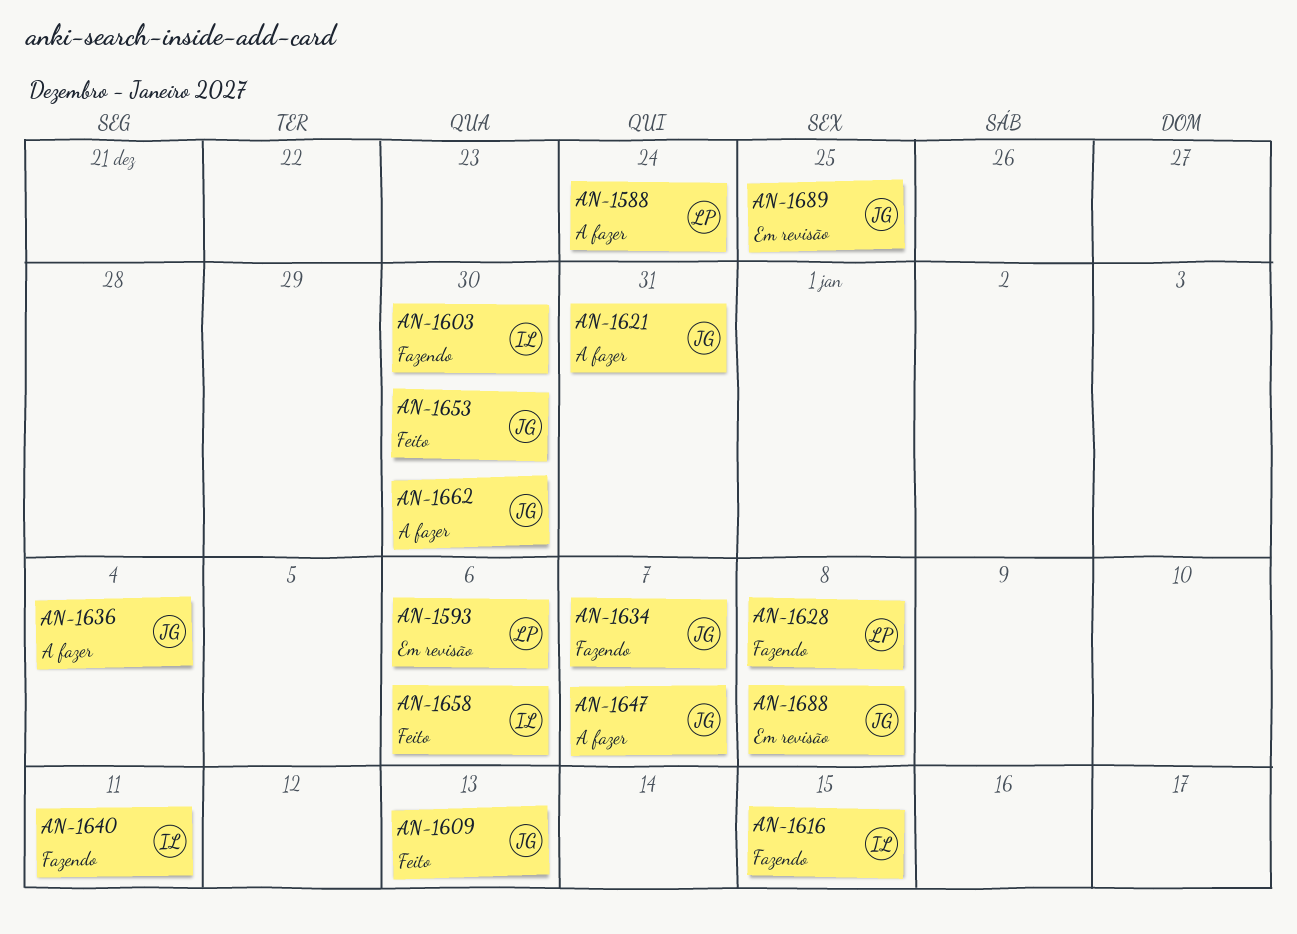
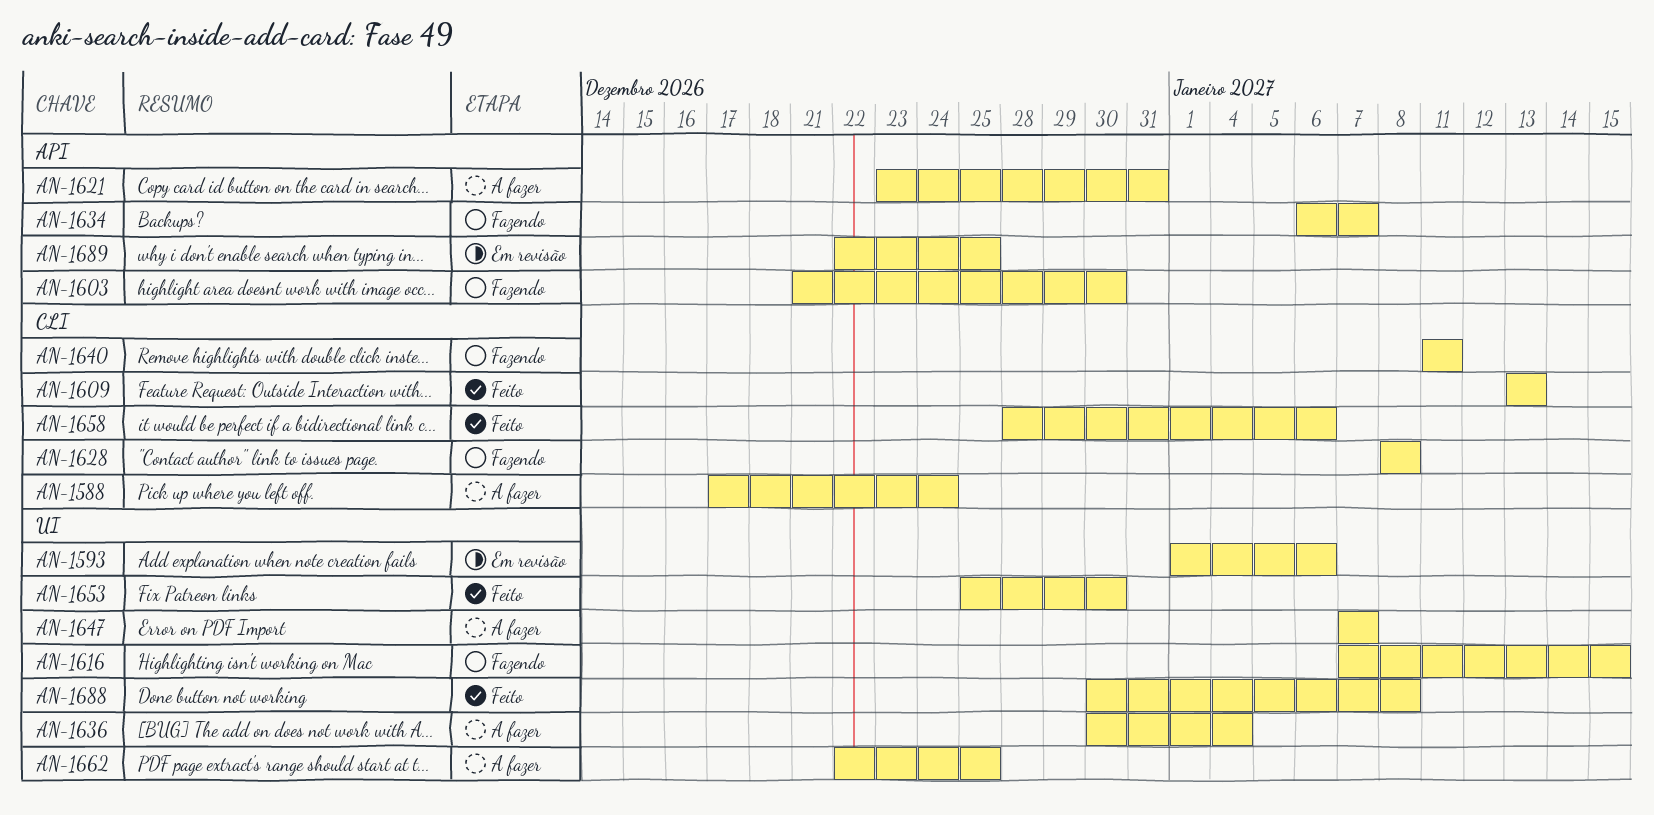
AN-1662, due: Dec 30 -> Dec 25
AN-1688, status: Em revisão -> Feito

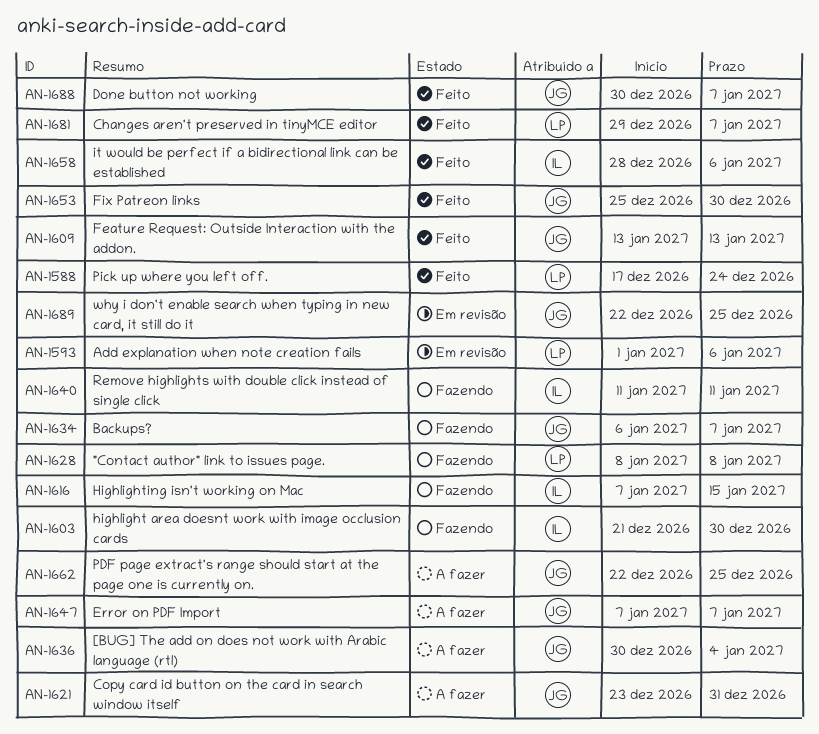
AN-1588, status: A fazer -> Feito
AN-1681: none -> present
AN-1688, due: Jan 8 -> Jan 7

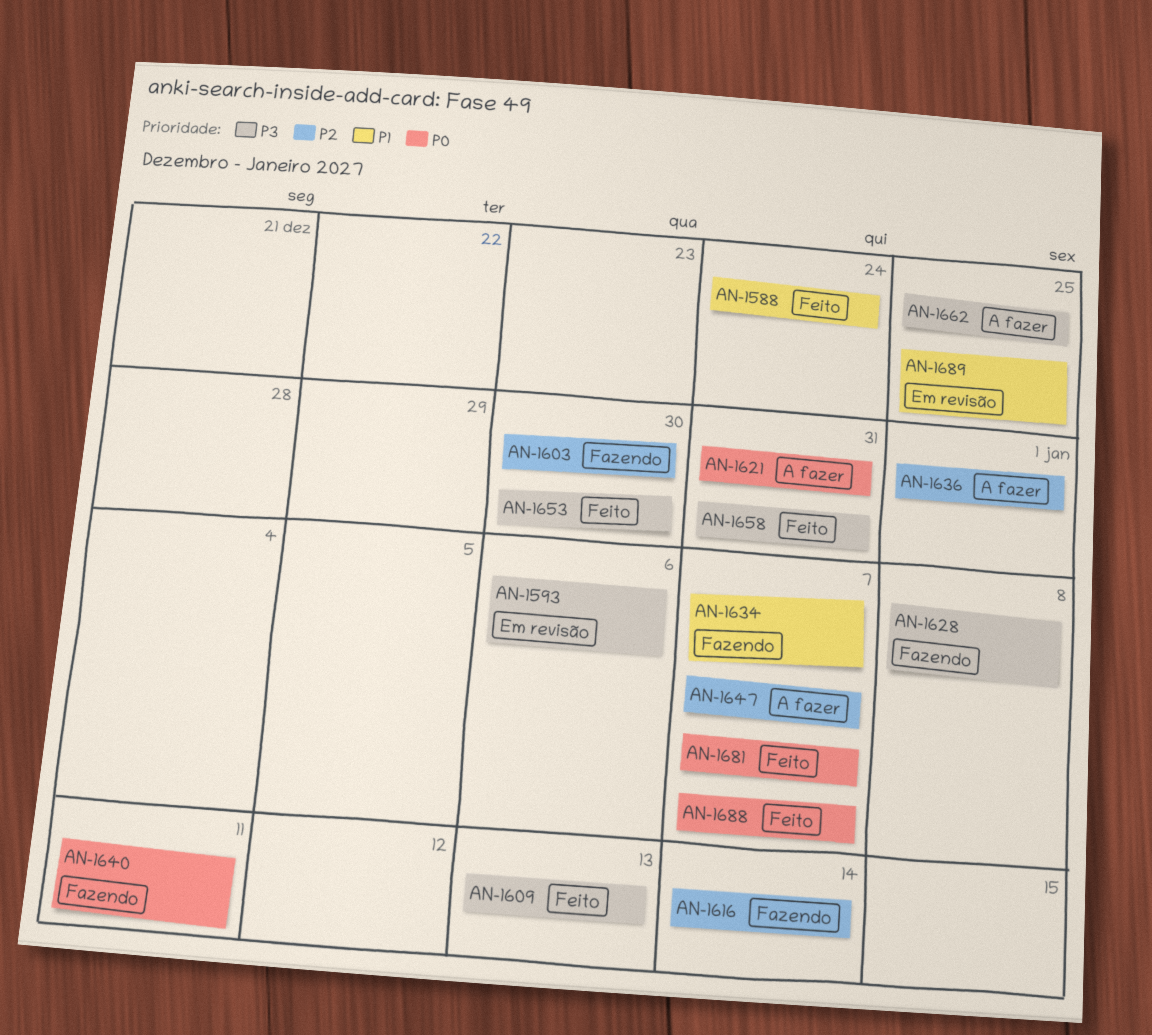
AN-1616, due: Jan 15 -> Jan 14
AN-1636, due: Jan 4 -> Jan 1
AN-1658, due: Jan 6 -> Dec 31

